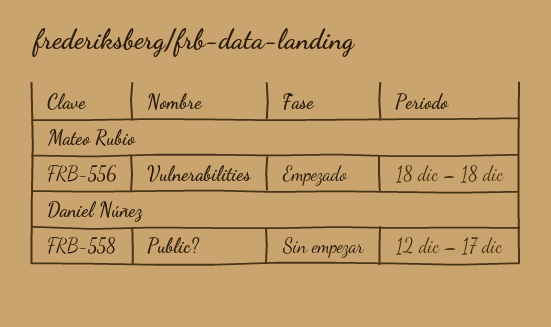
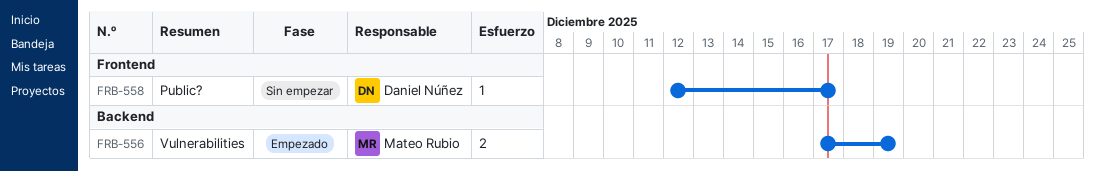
FRB-556, start: Dec 18 -> Dec 17
FRB-556, due: Dec 18 -> Dec 19

